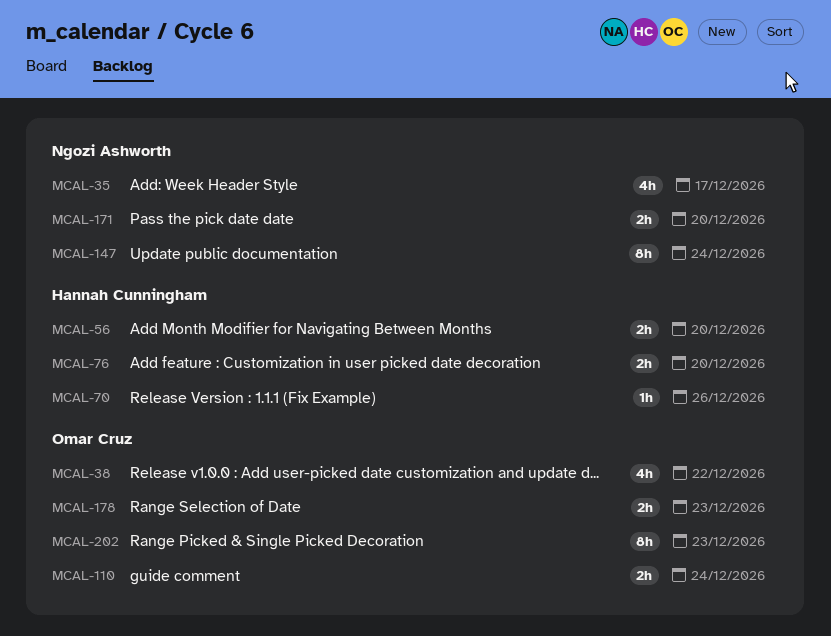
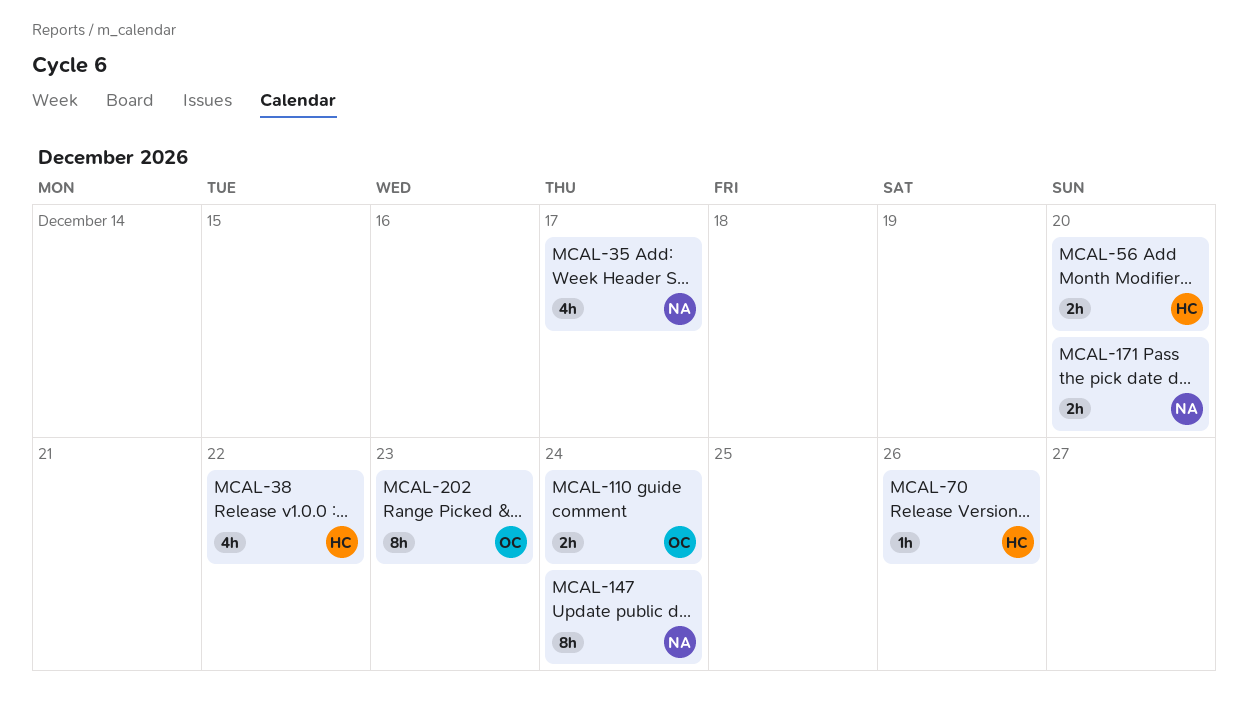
MCAL-38, owner: Omar Cruz -> Hannah Cunningham
MCAL-76: present -> none
MCAL-178: present -> none

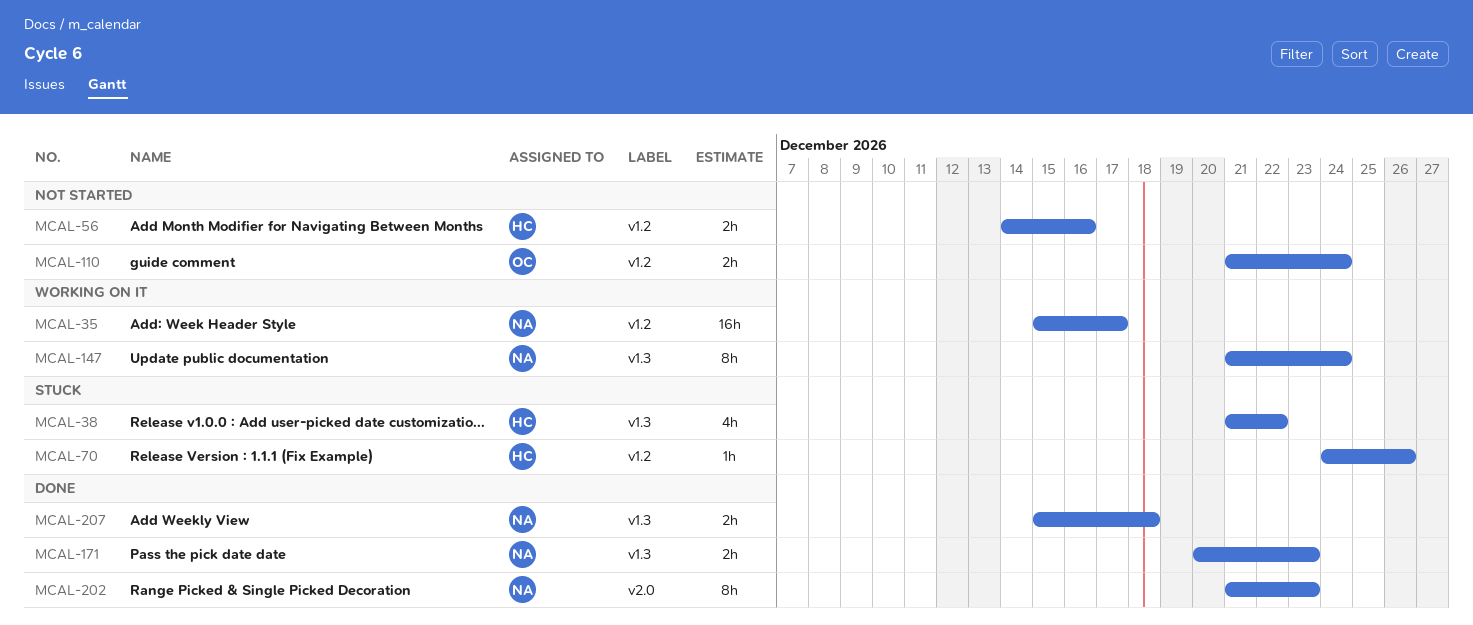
MCAL-35, estimate: 4h -> 16h
MCAL-56, due: Dec 20 -> Dec 16
MCAL-171, due: Dec 20 -> Dec 23
MCAL-202, owner: OC -> NA
MCAL-207: none -> present

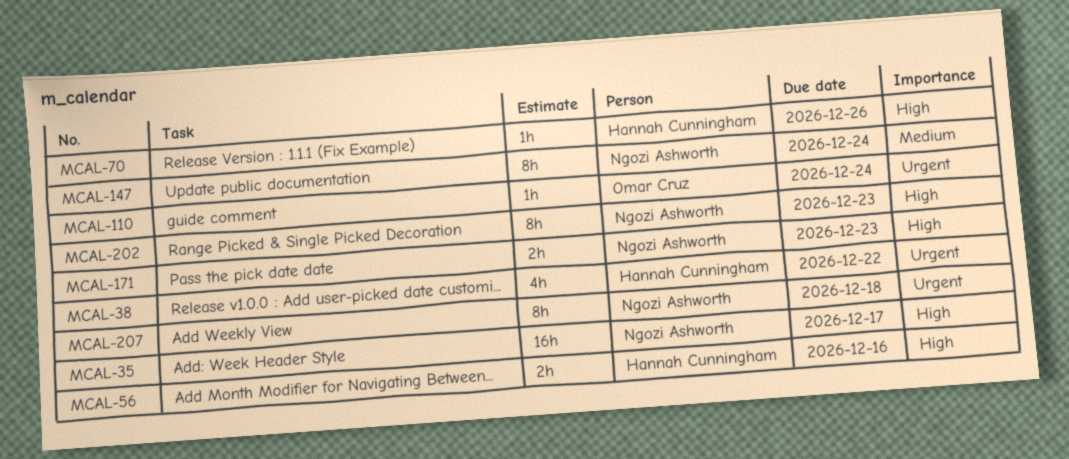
MCAL-110, estimate: 2h -> 1h
MCAL-207, estimate: 2h -> 8h

